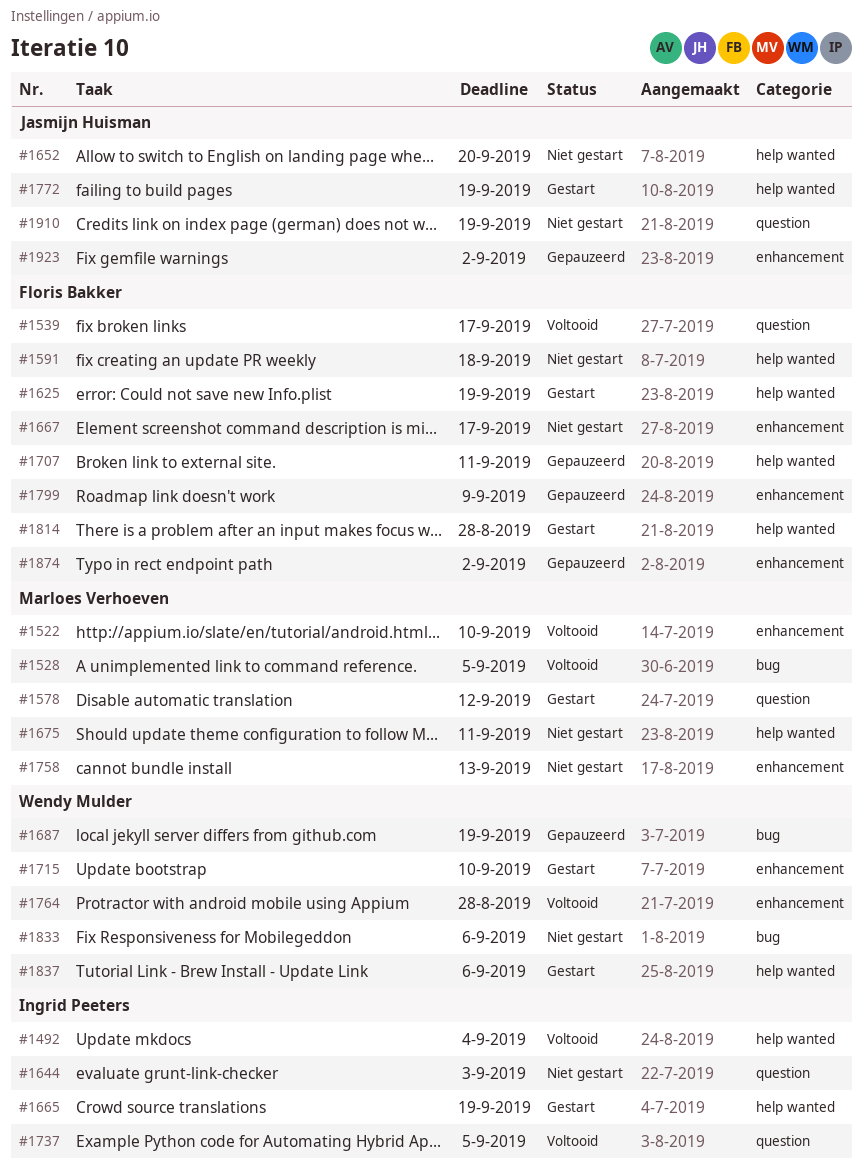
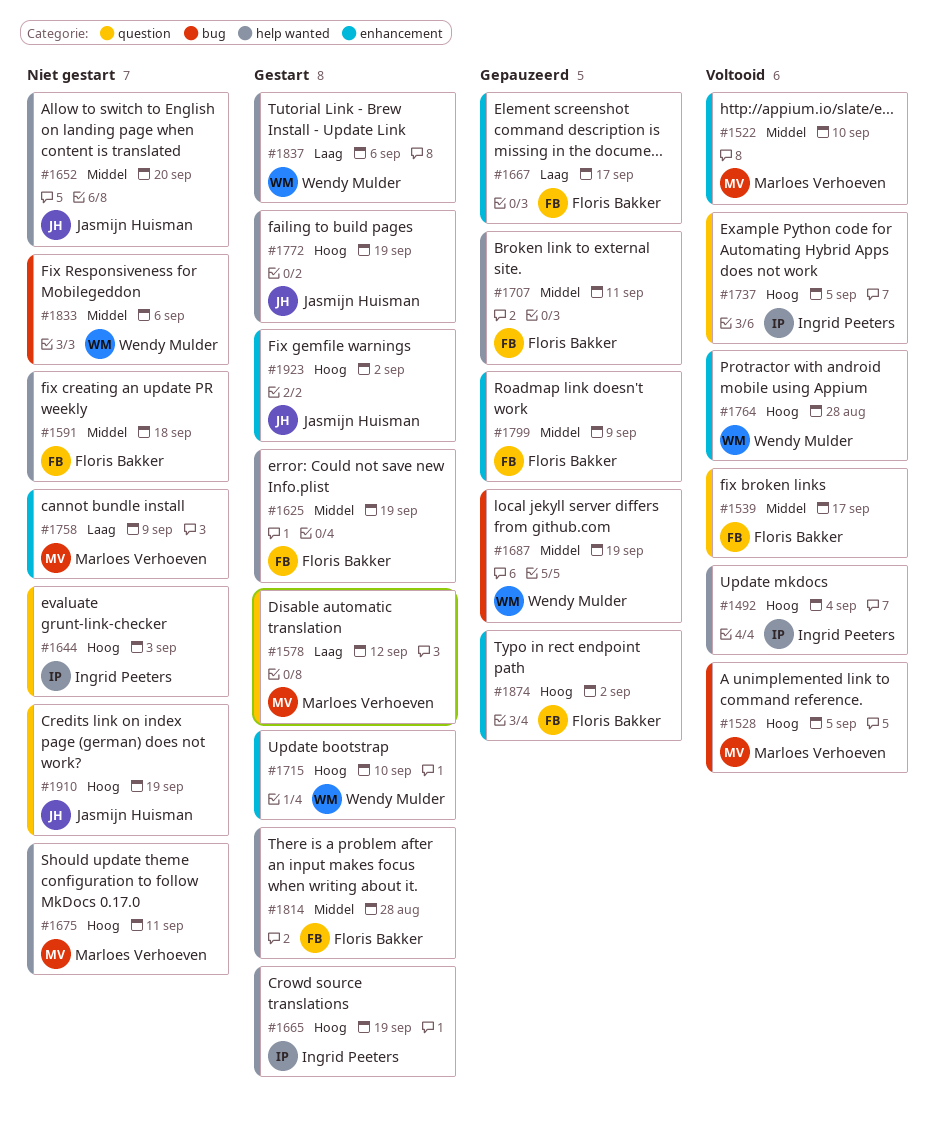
#1667, status: Niet gestart -> Gepauzeerd
#1758, due: Sep 13 -> Sep 9
#1923, status: Gepauzeerd -> Gestart

